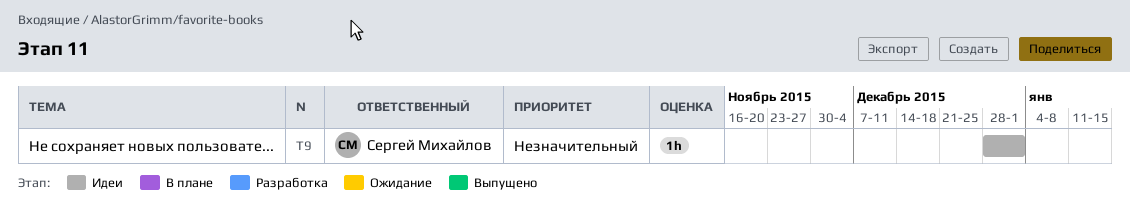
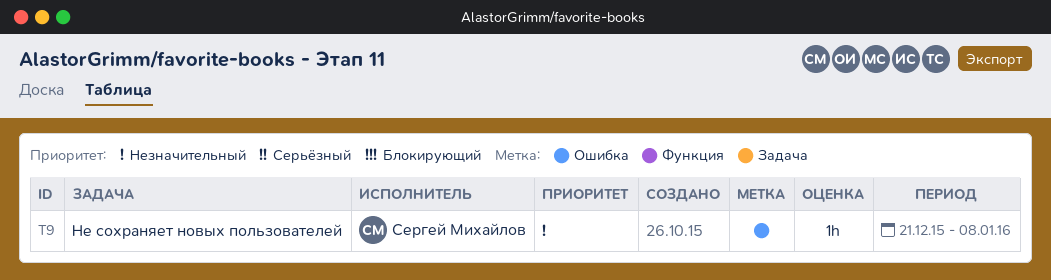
T9, start: Dec 28 -> Dec 21
T9, due: Jan 1 -> Jan 8

